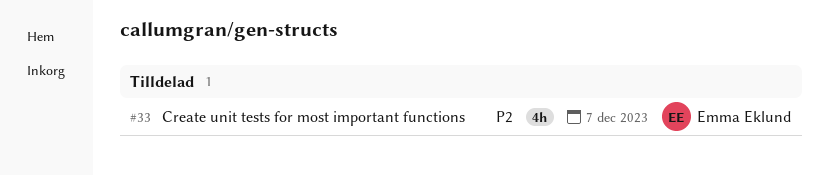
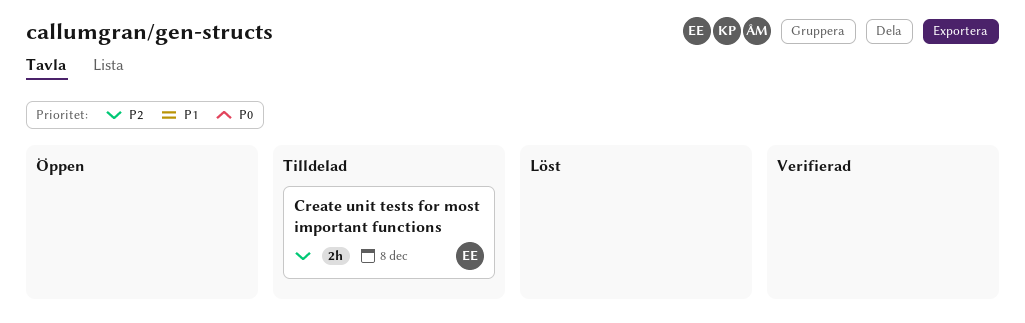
Create unit tests for most important functions, estimate: 4h -> 2h
Create unit tests for most important functions, due: Dec 7 -> Dec 8

